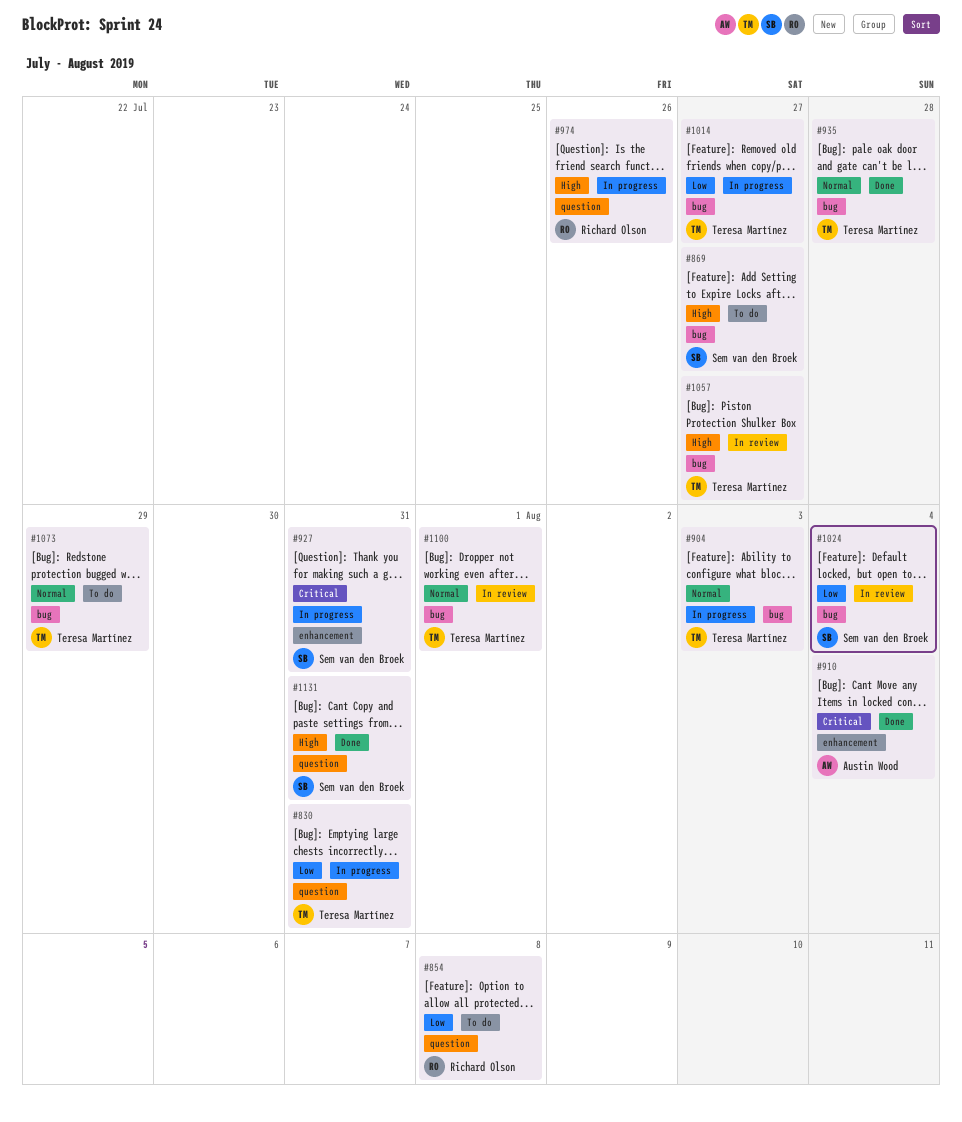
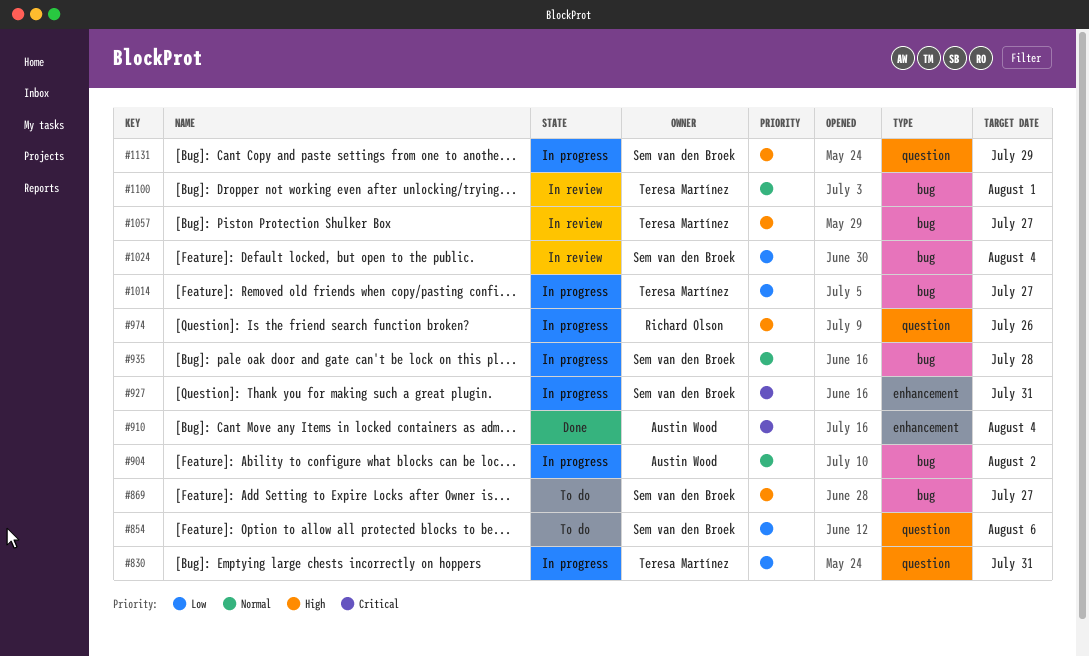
#854, owner: Richard Olson -> Sem van den Broek
#854, due: Aug 8 -> Aug 6
#904, owner: Teresa Martínez -> Austin Wood
#904, due: Aug 3 -> Aug 2
#935, status: Done -> In progress
#935, owner: Teresa Martínez -> Sem van den Broek
#1073: present -> none
#1131, status: Done -> In progress
#1131, due: Jul 31 -> Jul 29

